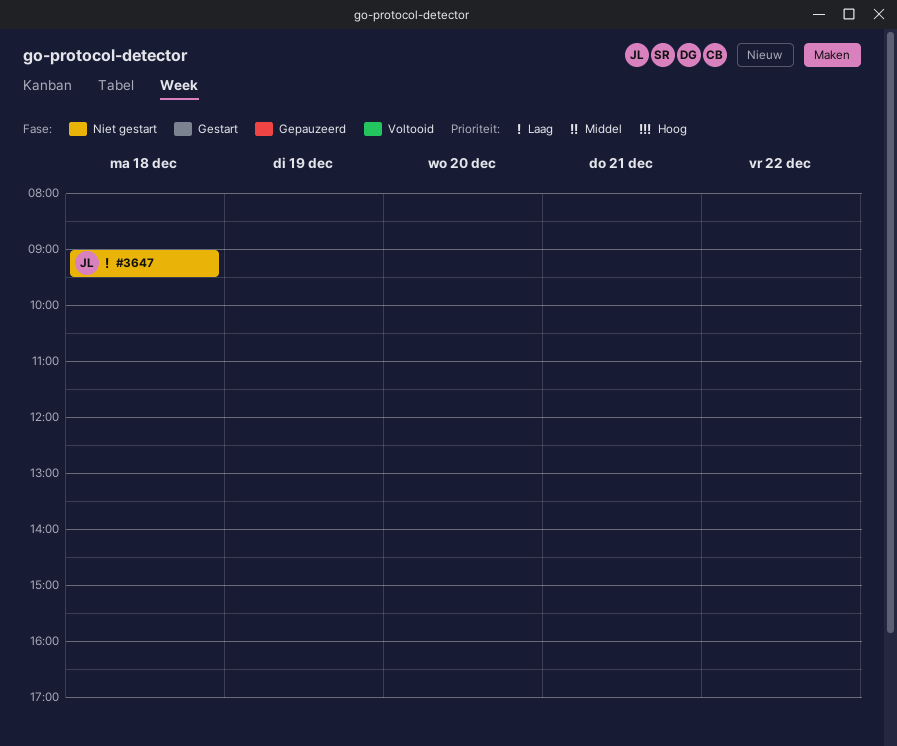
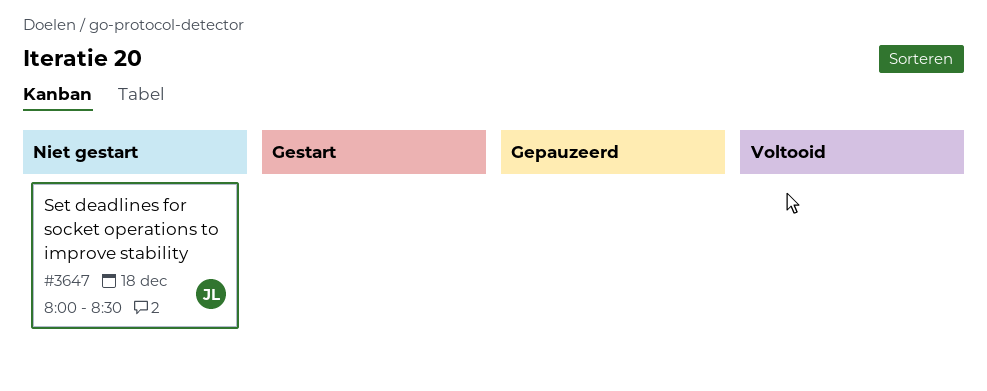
#3647, begins: 09:00 -> 08:00
#3647, ends: 09:30 -> 08:30

